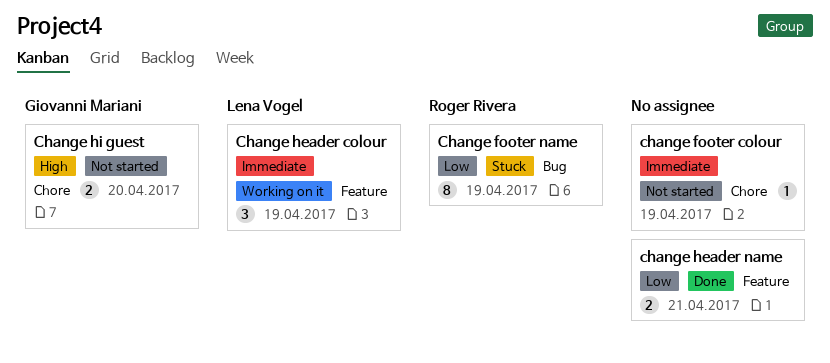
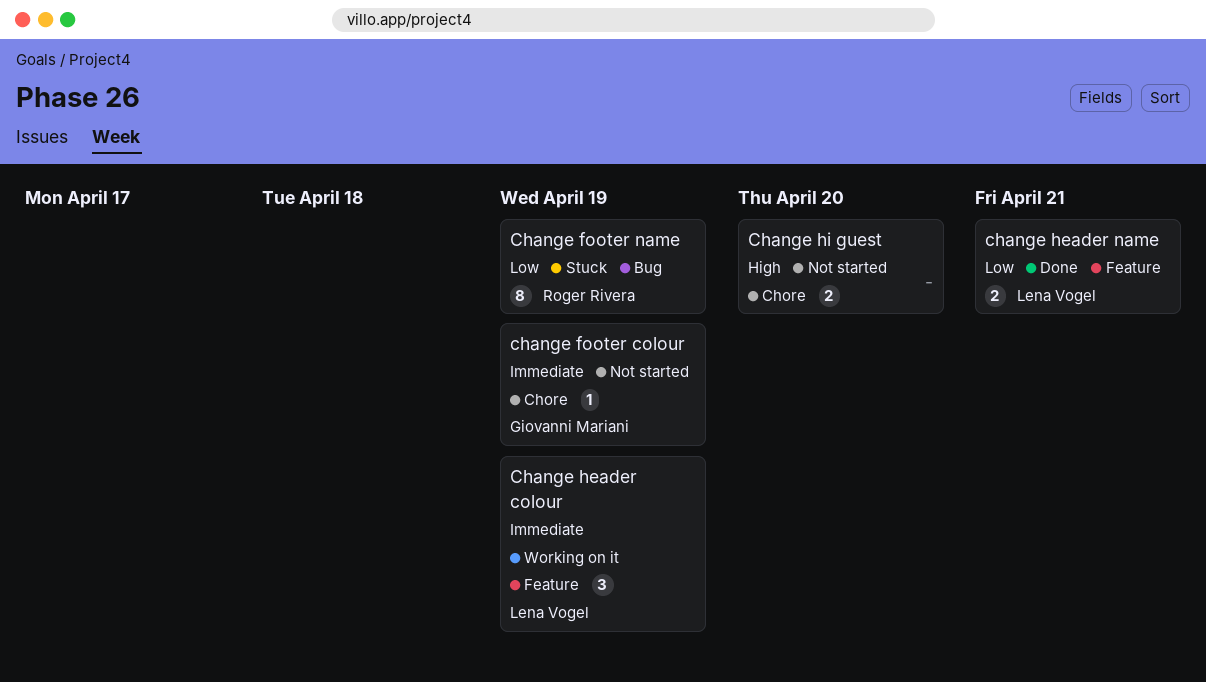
change footer colour, owner: none -> Giovanni Mariani
change header name, owner: none -> Lena Vogel
Change hi guest, owner: Giovanni Mariani -> none

